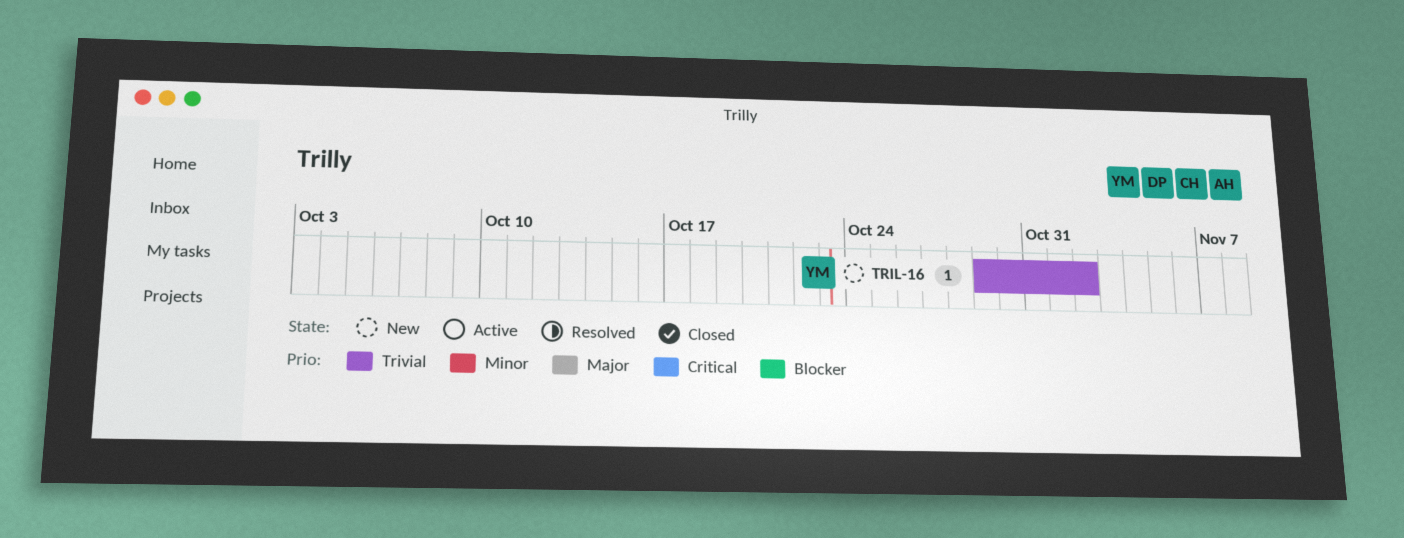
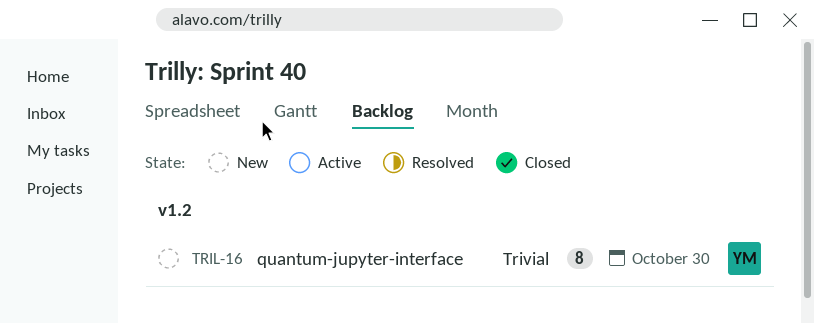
TRIL-16, estimate: 1 -> 8
TRIL-16, due: Nov 2 -> Oct 30

